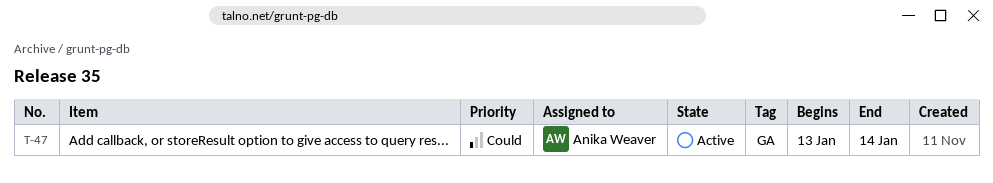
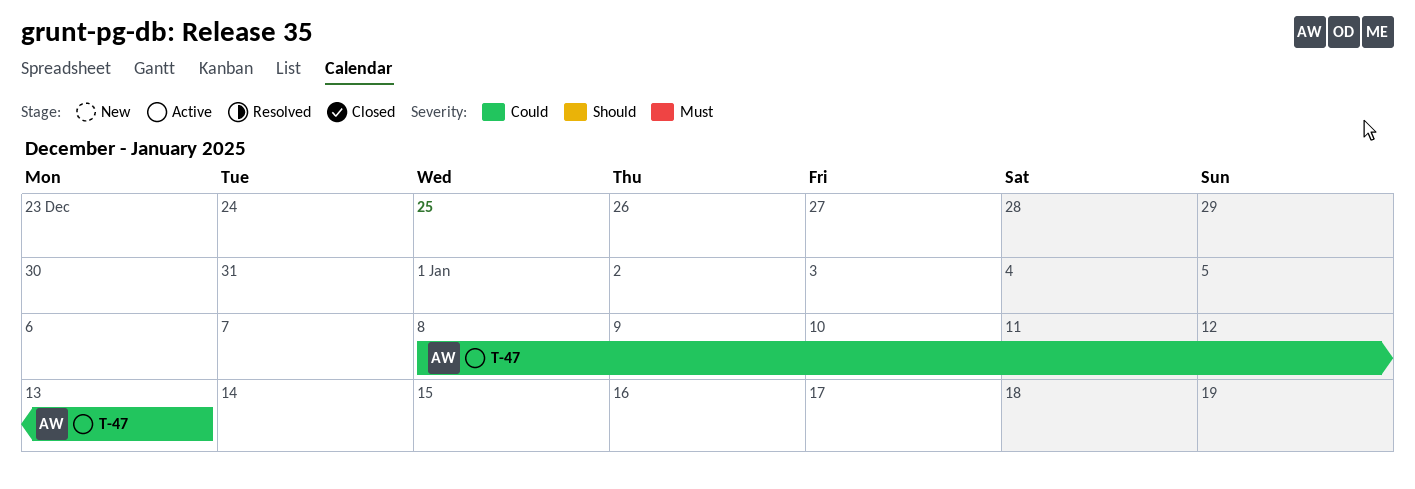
T-47, start: Jan 13 -> Jan 8
T-47, due: Jan 14 -> Jan 13

